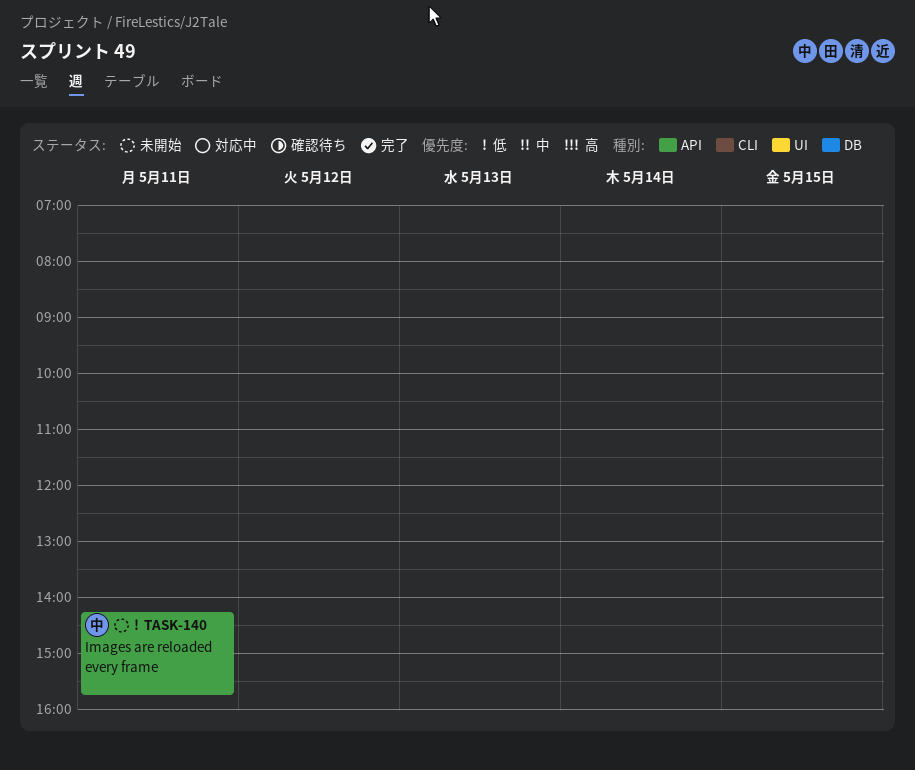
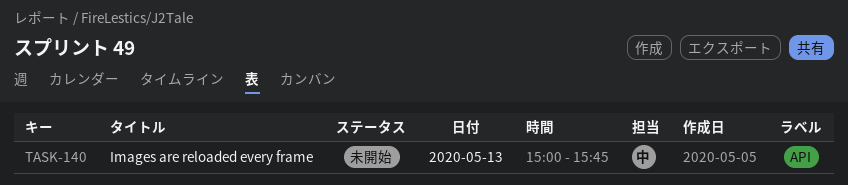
TASK-140, day: May 11 -> May 13
TASK-140, begins: 14:15 -> 15:00

